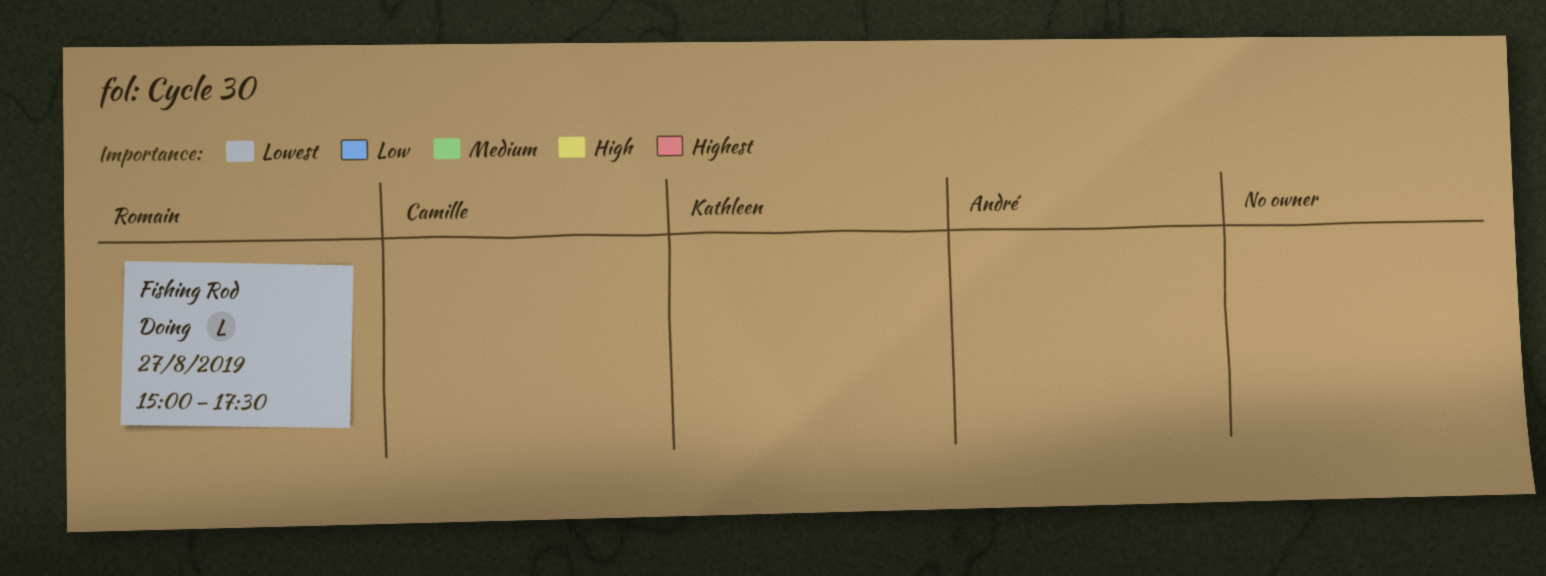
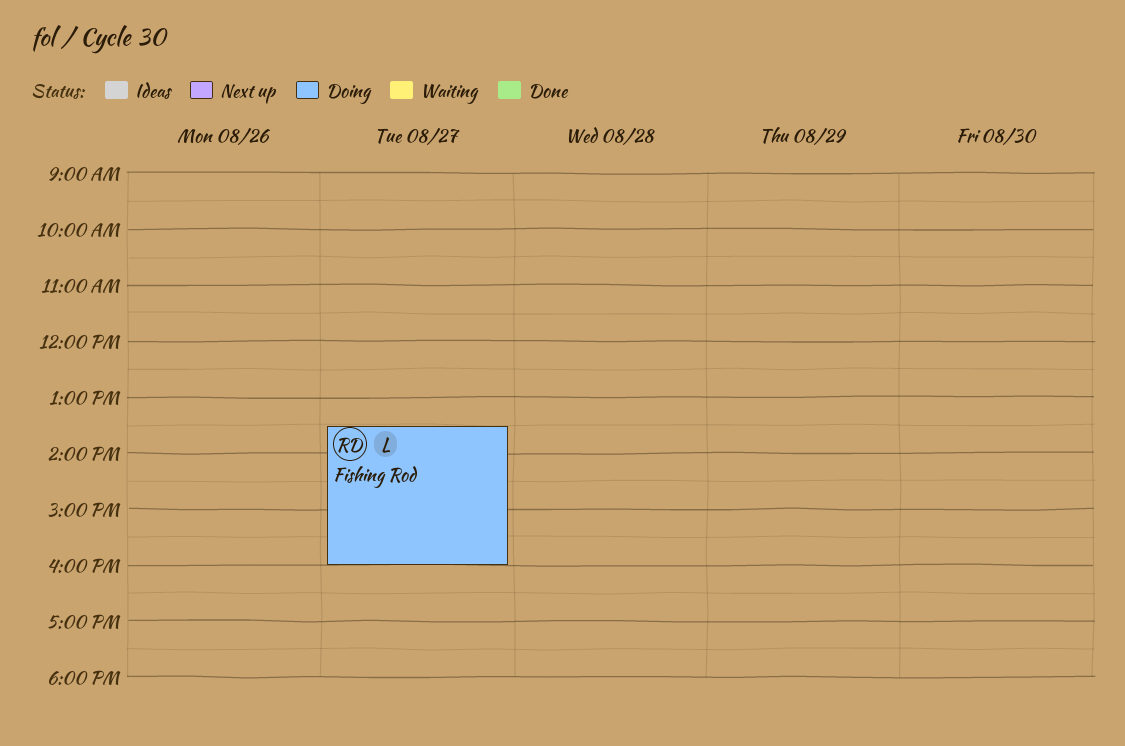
Fishing Rod, begins: 15:00 -> 13:30
Fishing Rod, ends: 17:30 -> 16:00

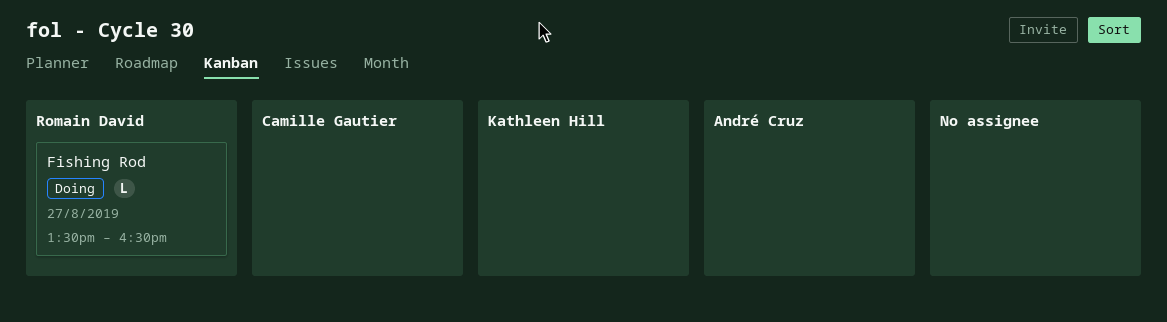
Fishing Rod, ends: 16:00 -> 16:30

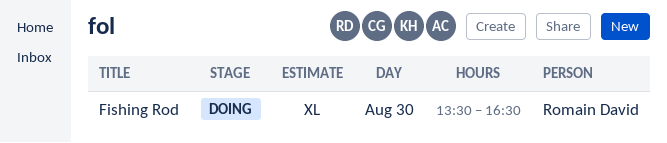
Fishing Rod, estimate: L -> XL
Fishing Rod, day: Aug 27 -> Aug 30

